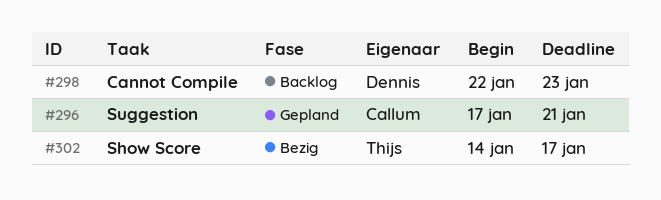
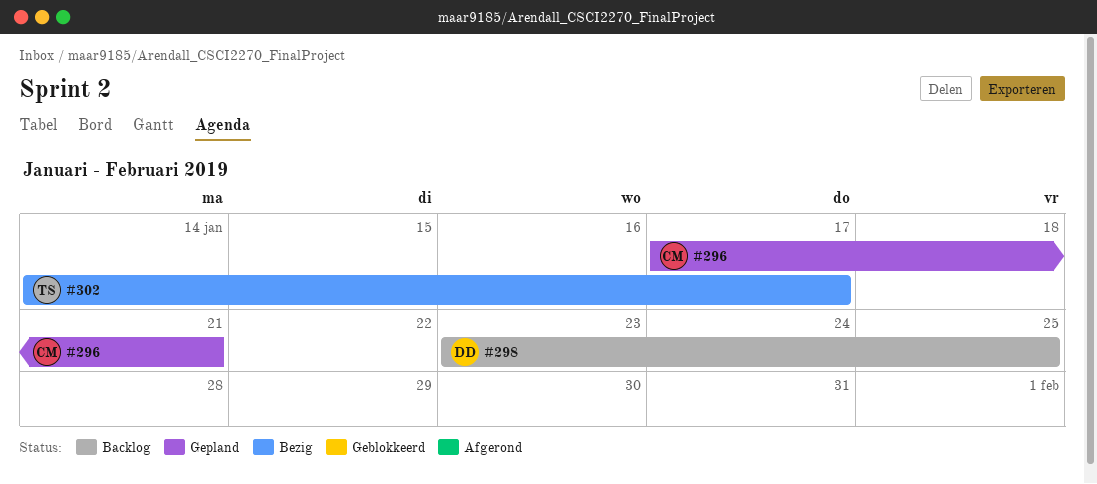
#298, start: Jan 22 -> Jan 23
#298, due: Jan 23 -> Jan 25

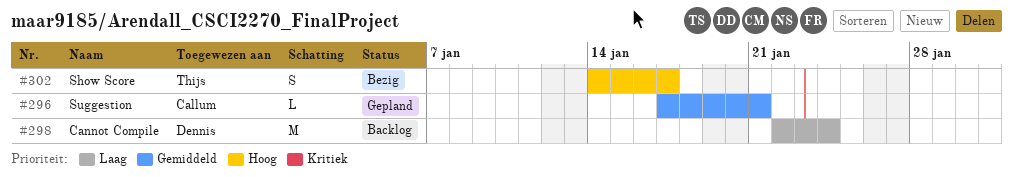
#298, start: Jan 23 -> Jan 22
#298, due: Jan 25 -> Jan 24

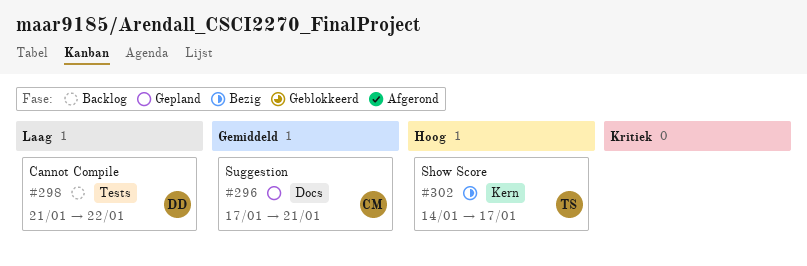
#298, start: Jan 22 -> Jan 21
#298, due: Jan 24 -> Jan 22

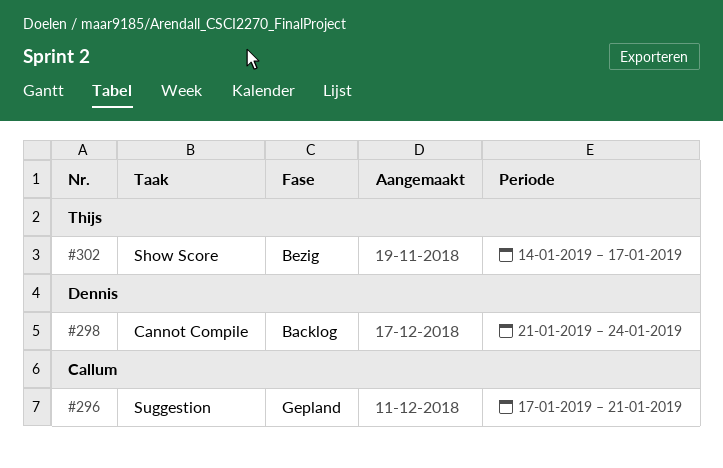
#298, due: Jan 22 -> Jan 24

